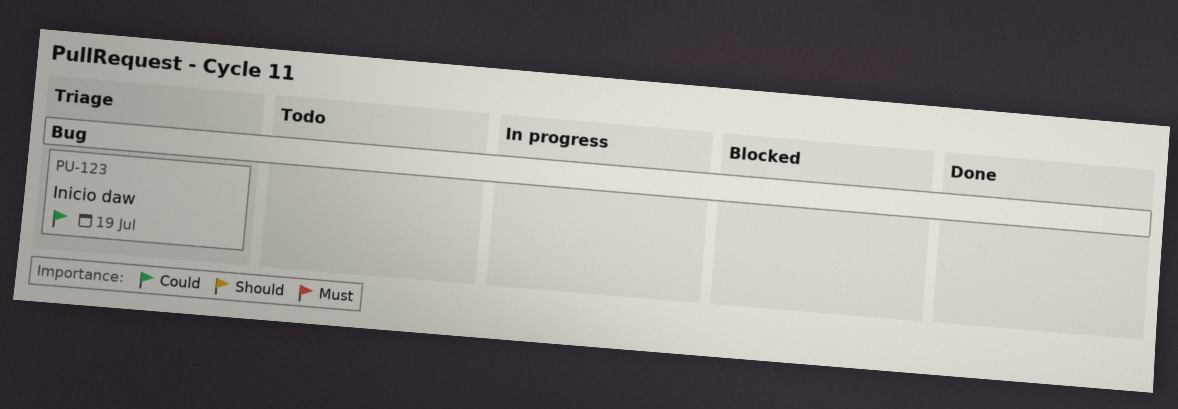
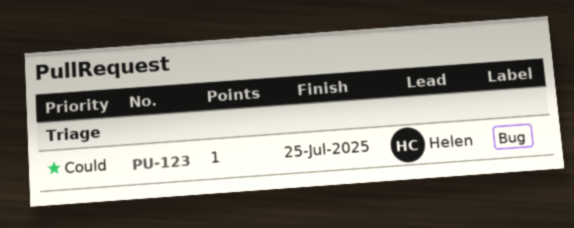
PU-123, due: Jul 19 -> Jul 25

